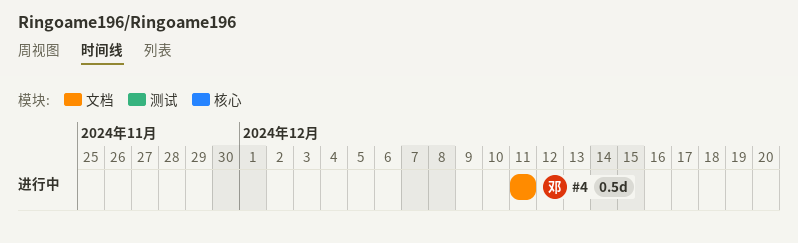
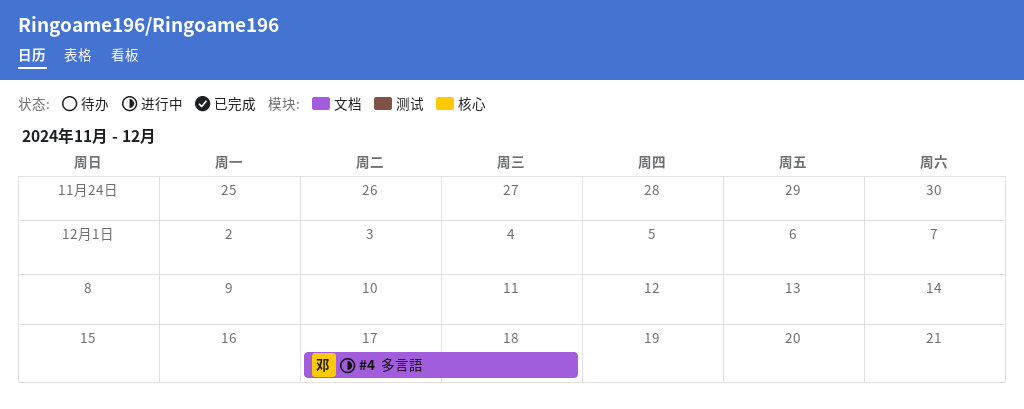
#4, start: Dec 11 -> Dec 17
#4, due: Dec 11 -> Dec 18

